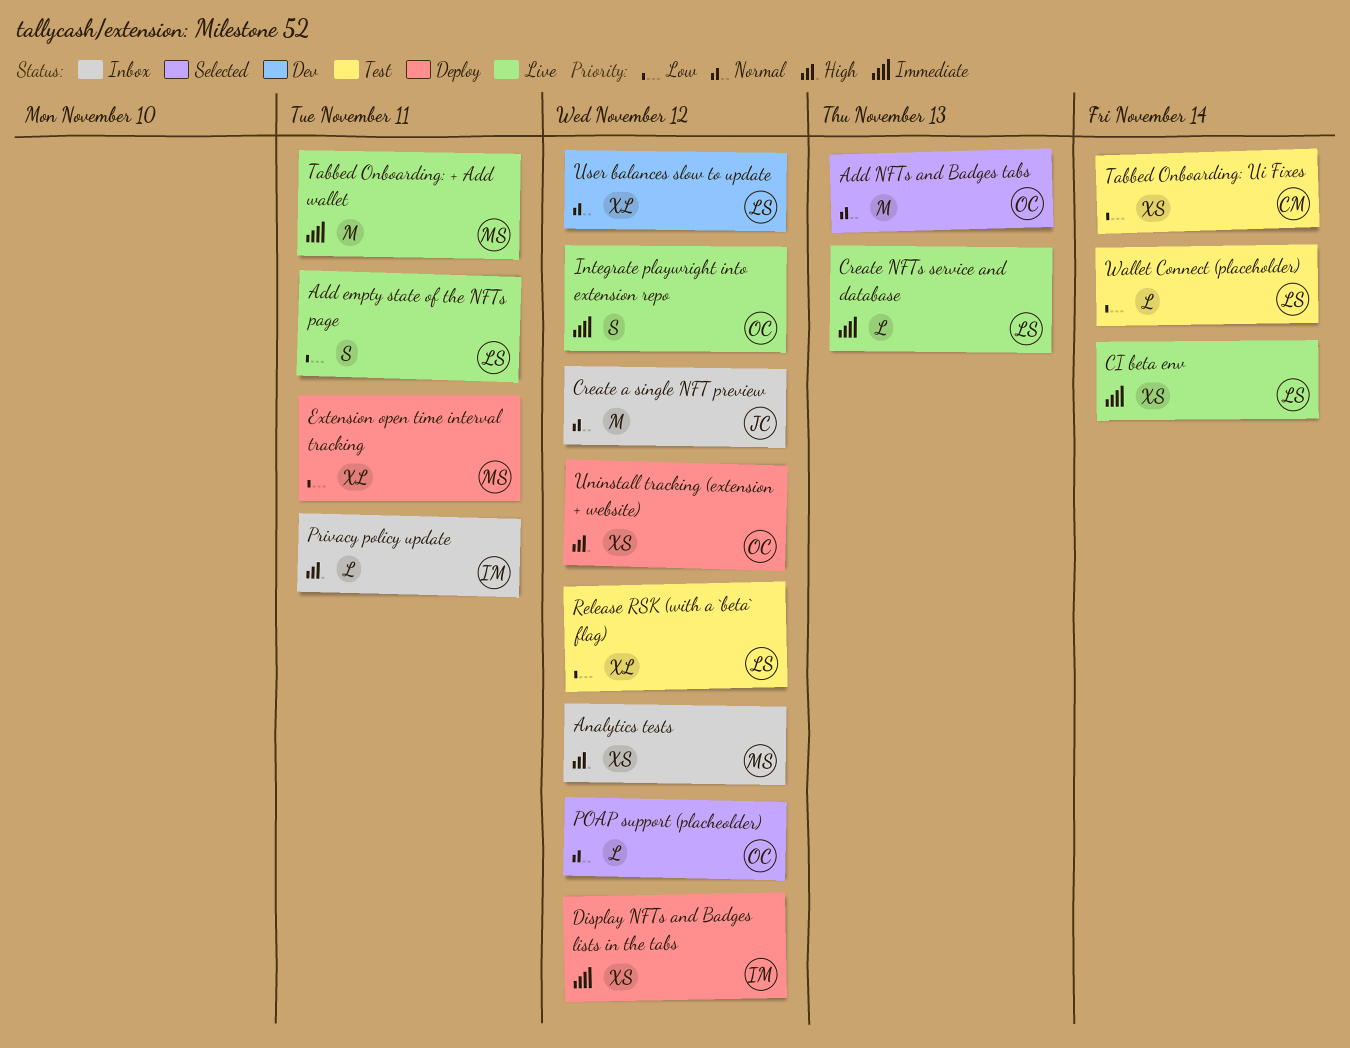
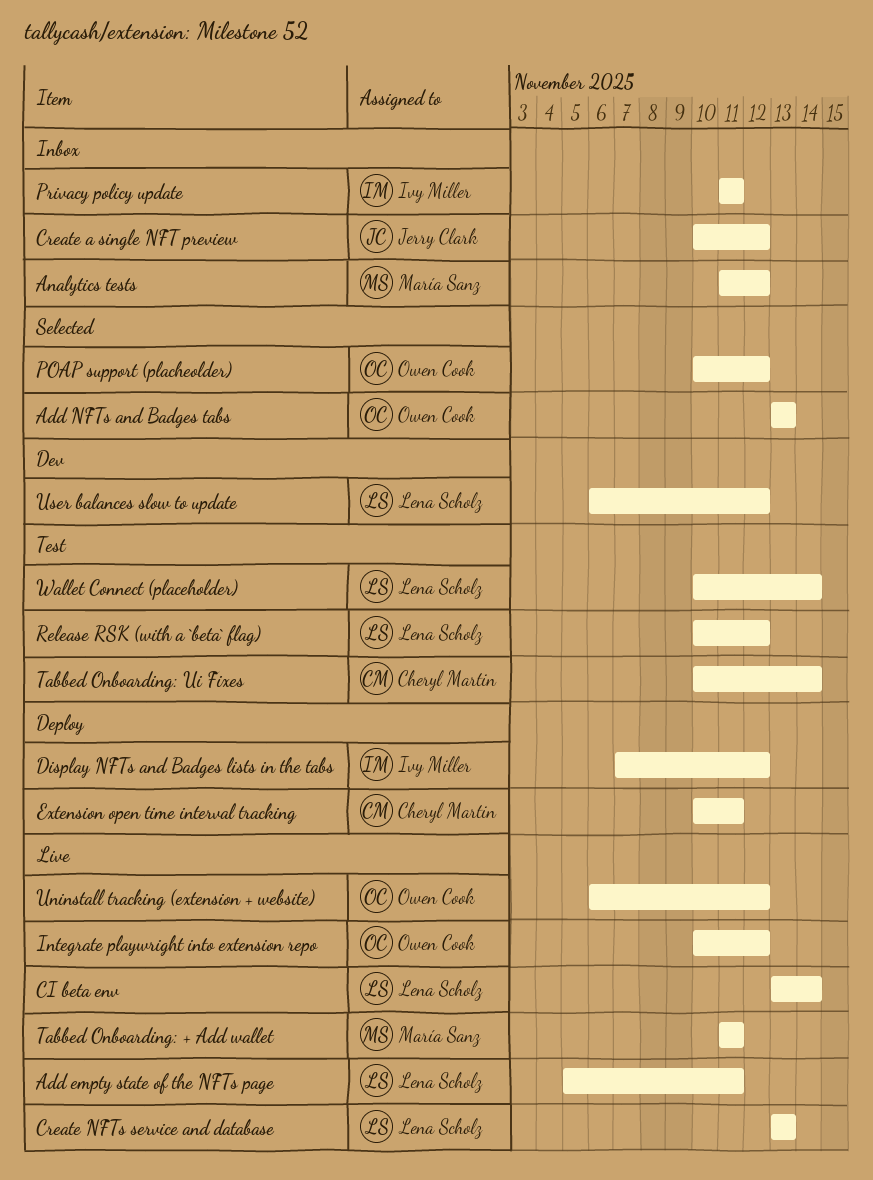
Extension open time interval tracking, owner: María Sanz -> Cheryl Martin
Uninstall tracking (extension + website), status: Deploy -> Live

